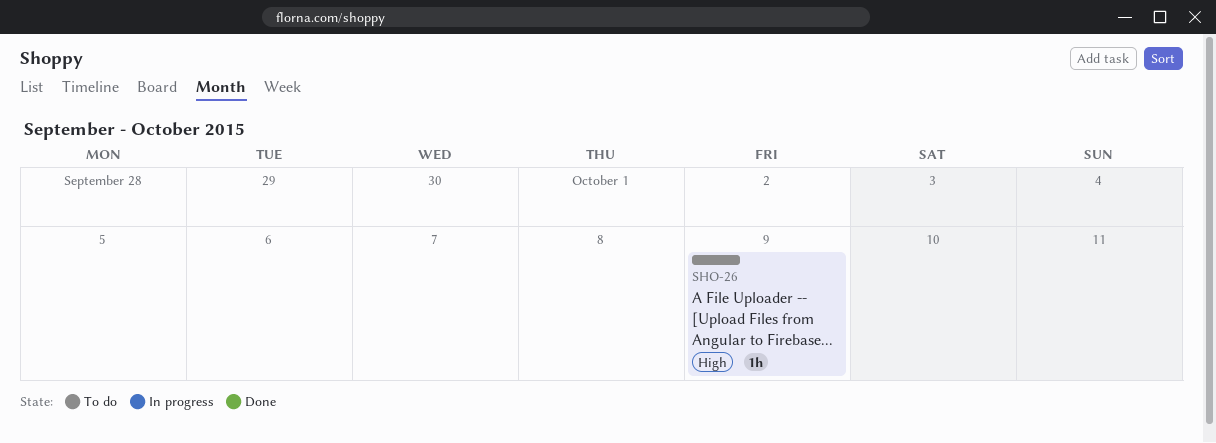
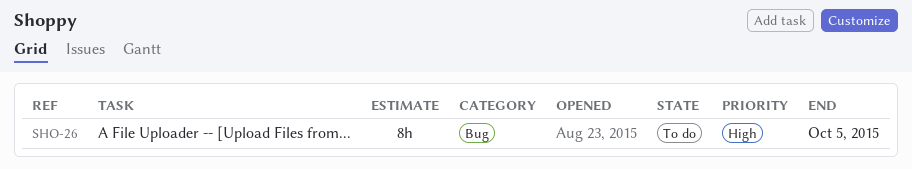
SHO-26, estimate: 1h -> 8h
SHO-26, due: Oct 9 -> Oct 5

